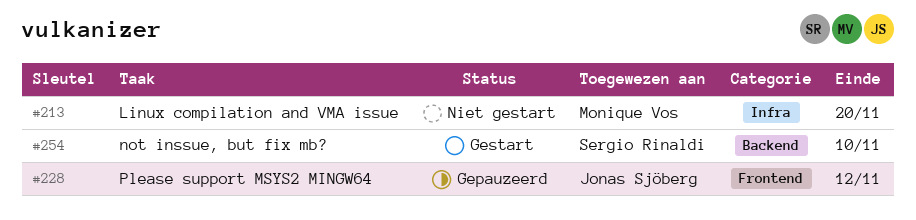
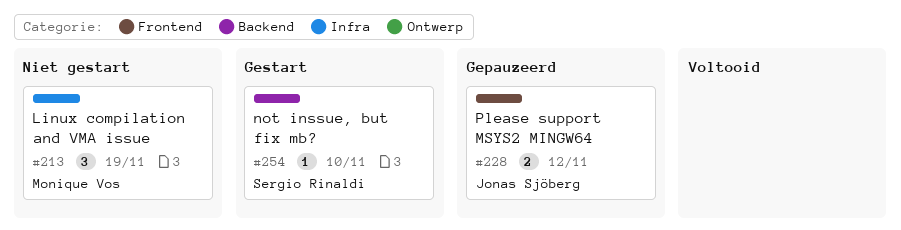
#213, due: Nov 20 -> Nov 19

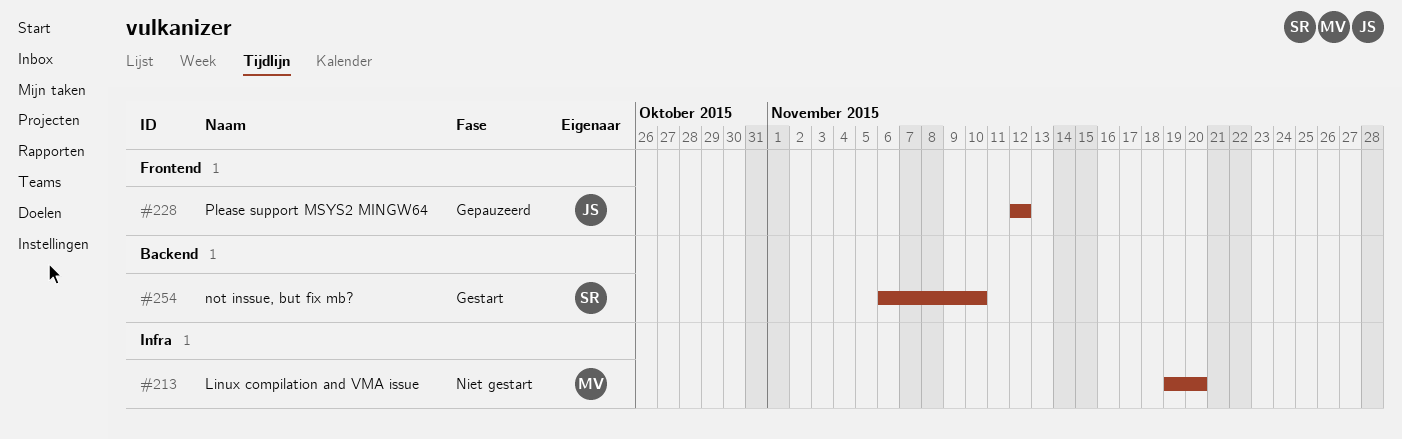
#213, due: Nov 19 -> Nov 20

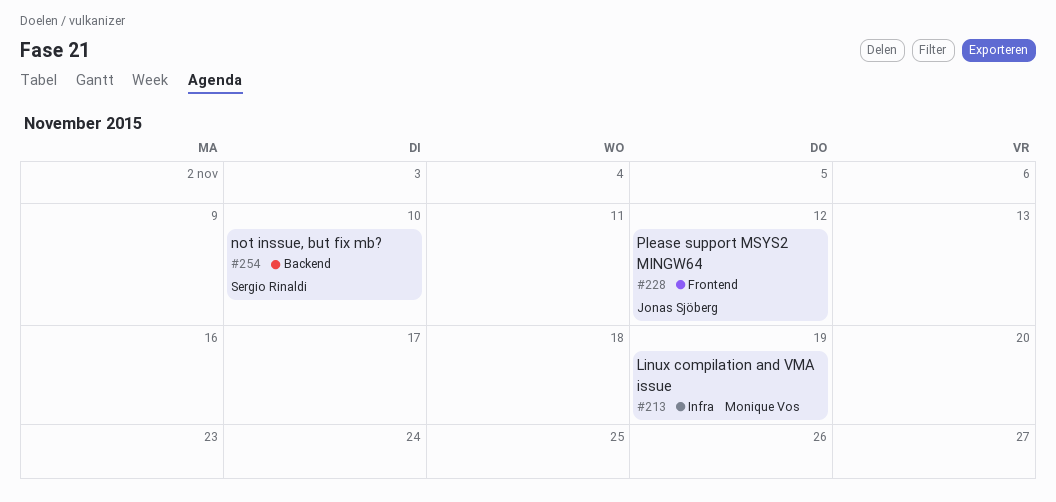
#213, due: Nov 20 -> Nov 19

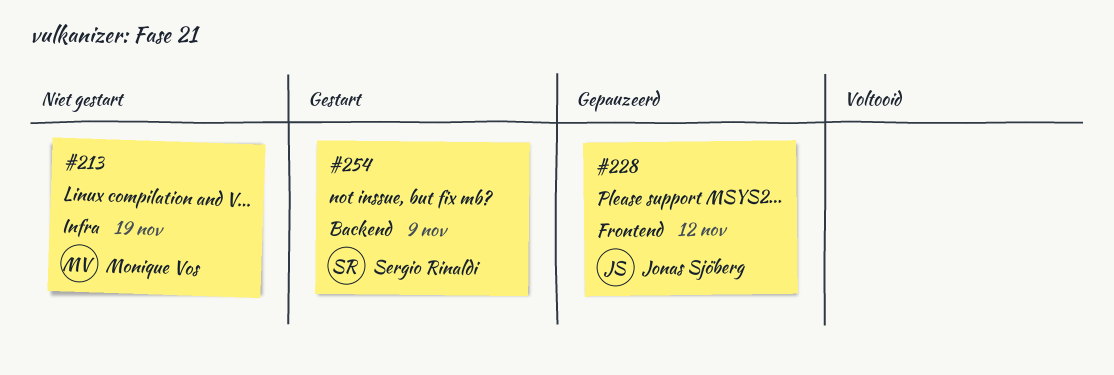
#254, due: Nov 10 -> Nov 9

